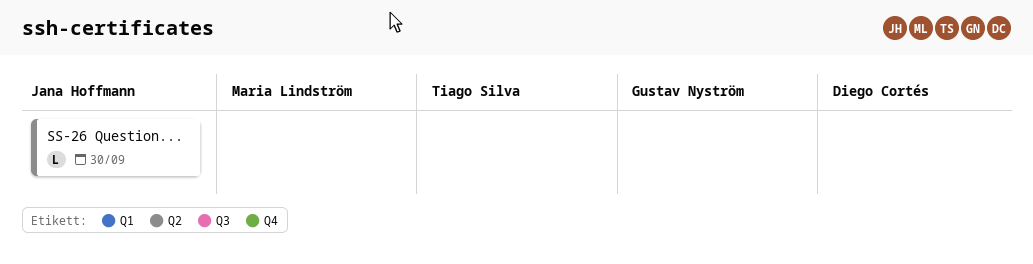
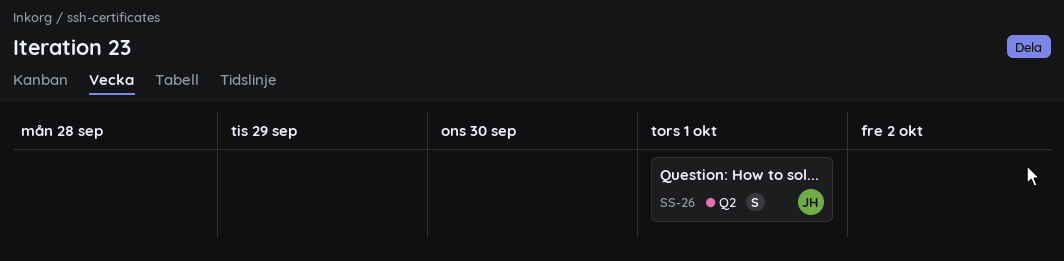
SS-26, estimate: L -> S
SS-26, due: Sep 30 -> Oct 1

